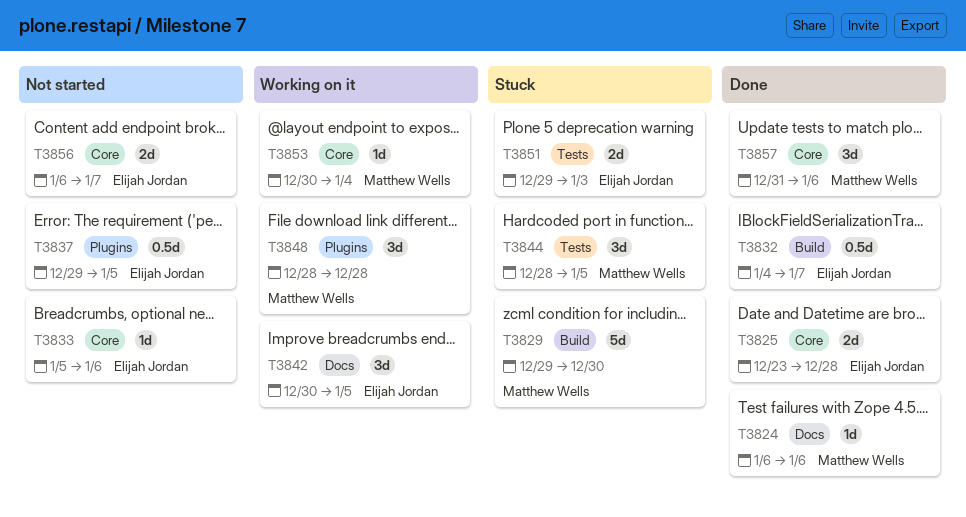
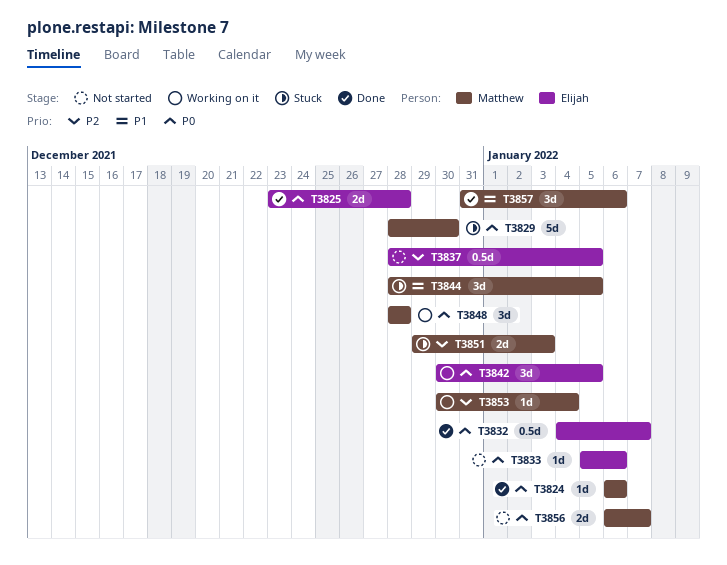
T3829, start: Dec 29 -> Dec 28
T3837, start: Dec 29 -> Dec 28
T3851, owner: Elijah Jordan -> Matthew Wells
T3856, owner: Elijah Jordan -> Matthew Wells

